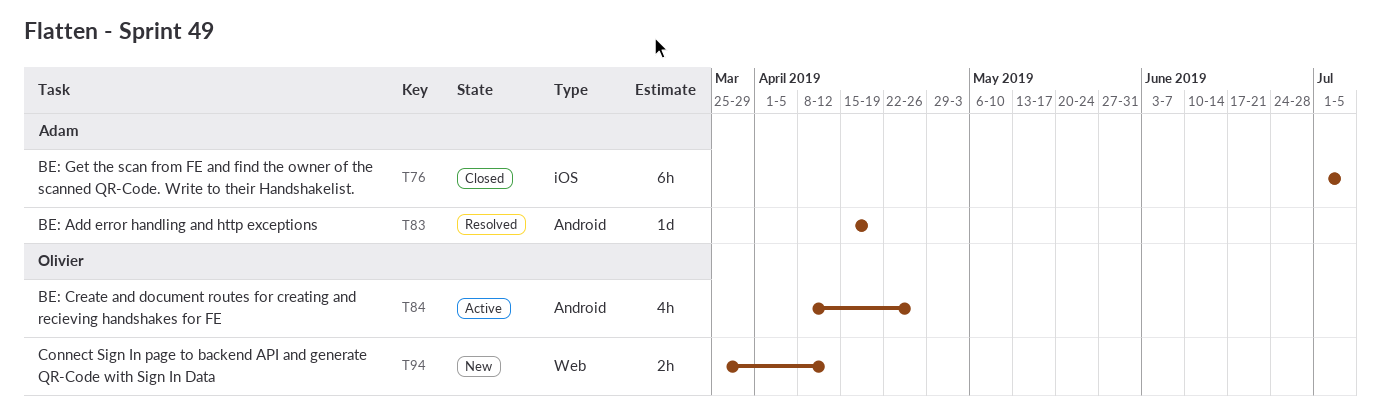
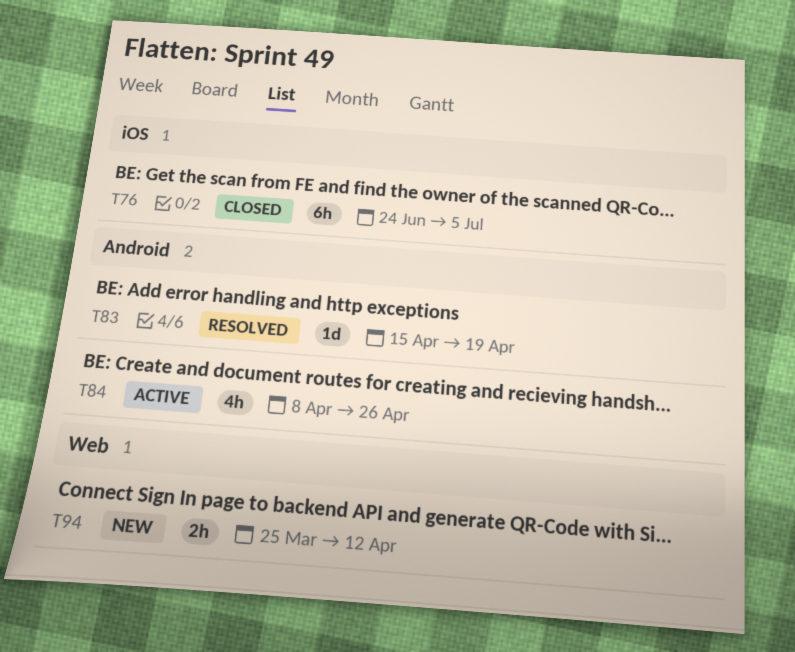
T76, start: Jul 1 -> Jun 24

